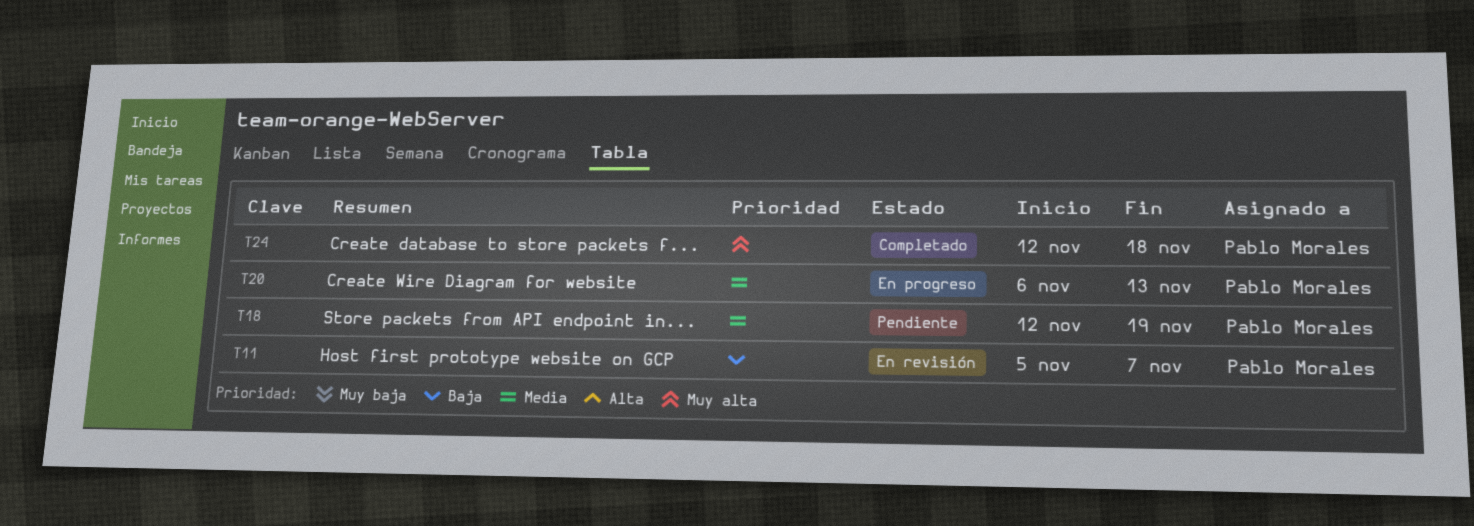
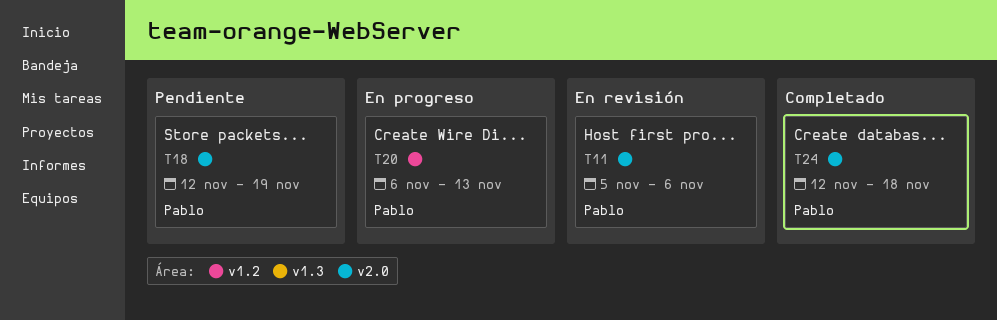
T11, due: Nov 7 -> Nov 6

